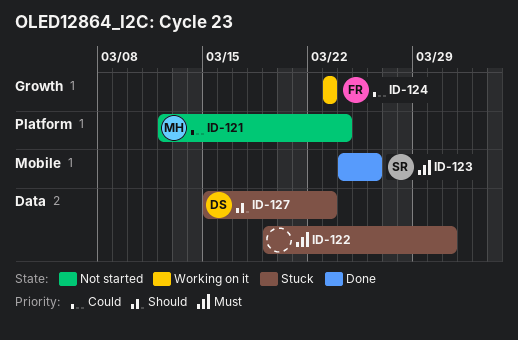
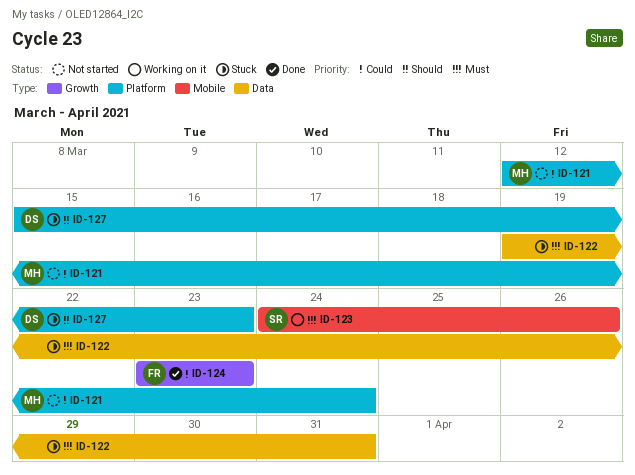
ID-123, status: Done -> Working on it
ID-124, status: Working on it -> Done
ID-127, label: Data -> Platform

